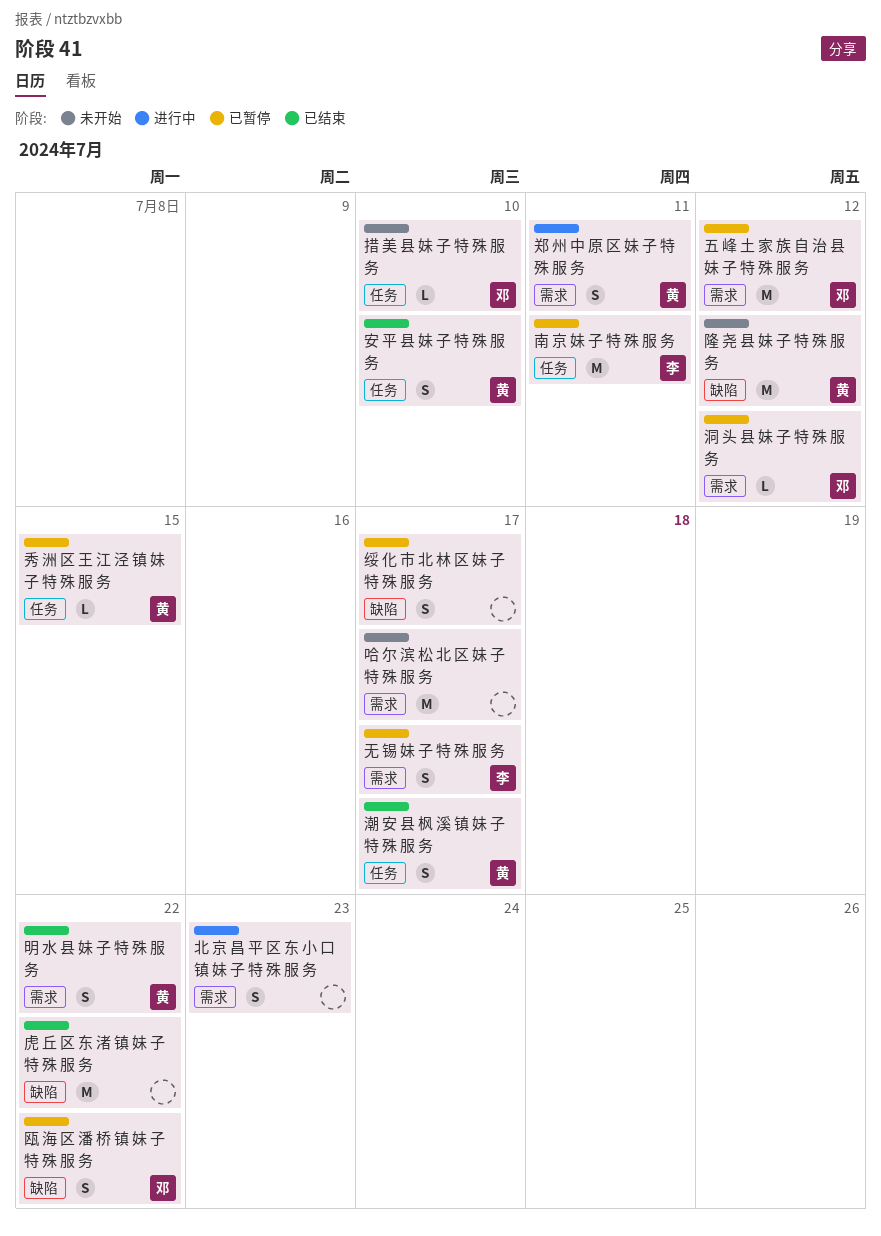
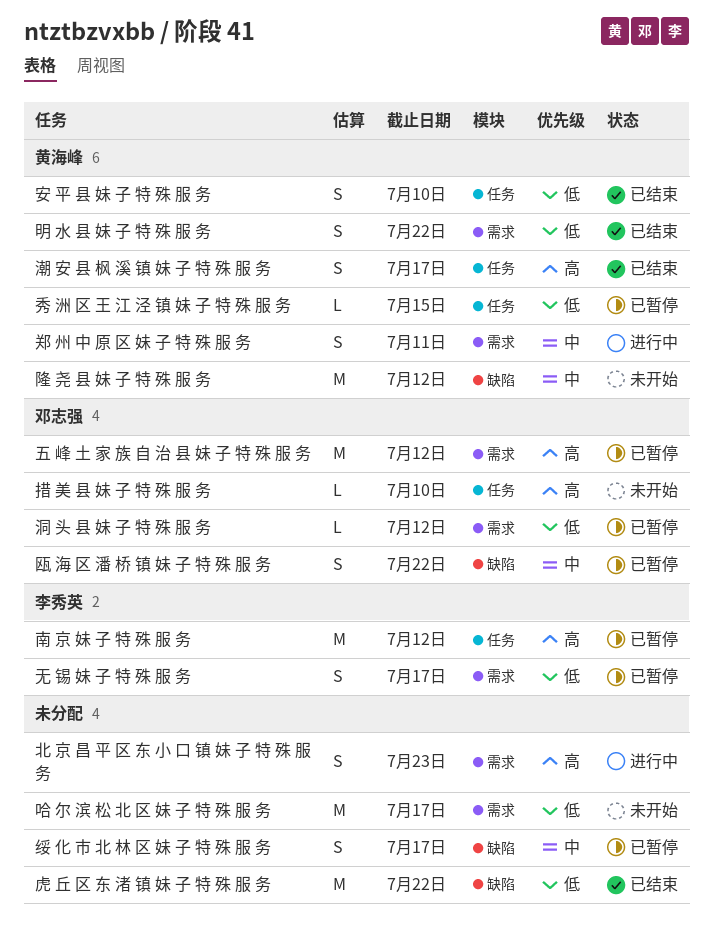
南 京 妹 子 特 殊 服 务, due: Jul 11 -> Jul 12

